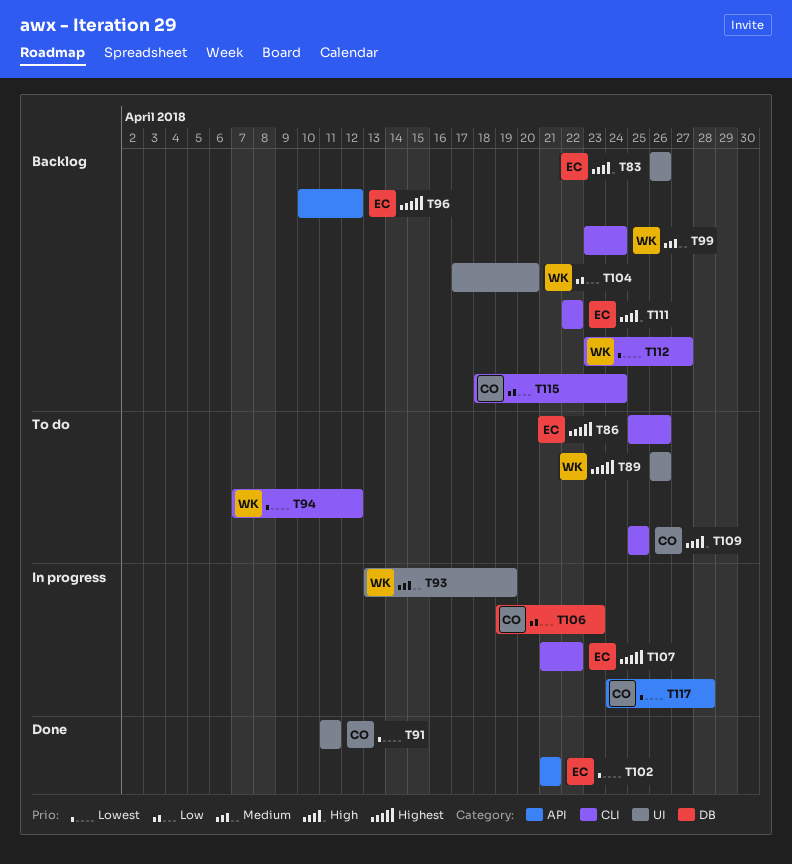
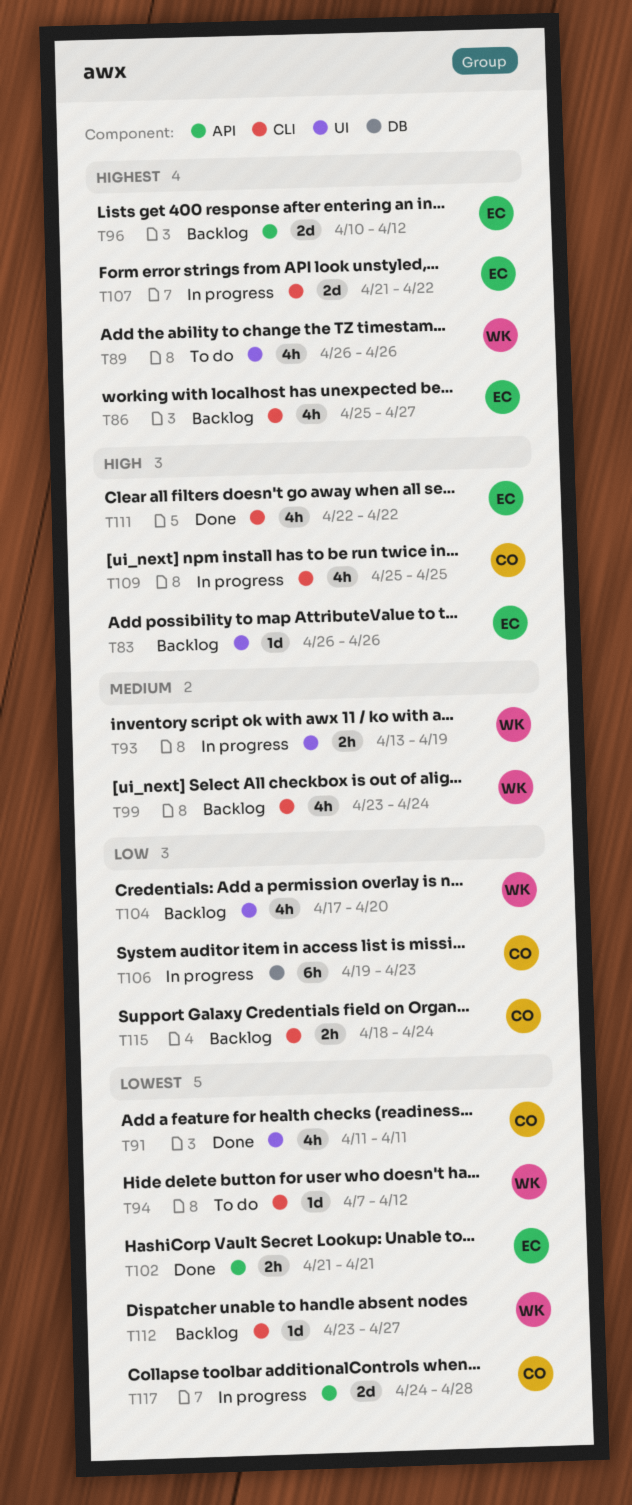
T86, status: To do -> Backlog
T86, due: Apr 26 -> Apr 27
T109, status: To do -> In progress
T111, status: Backlog -> Done

